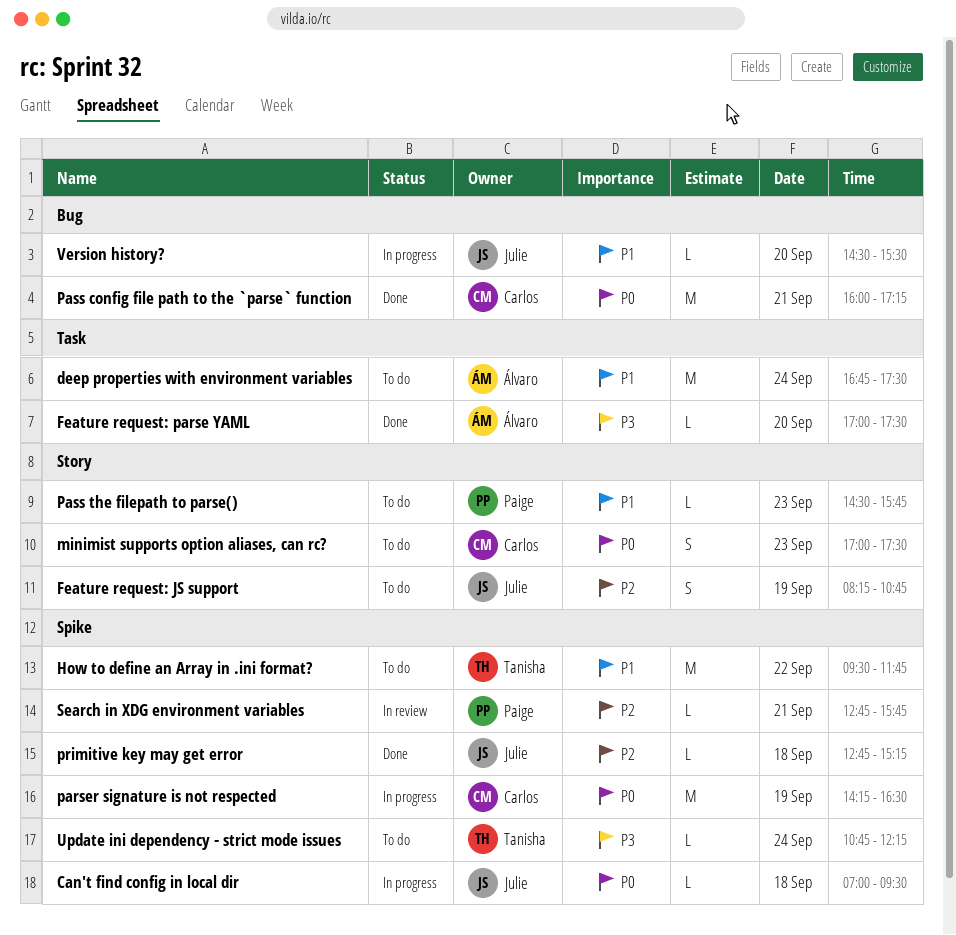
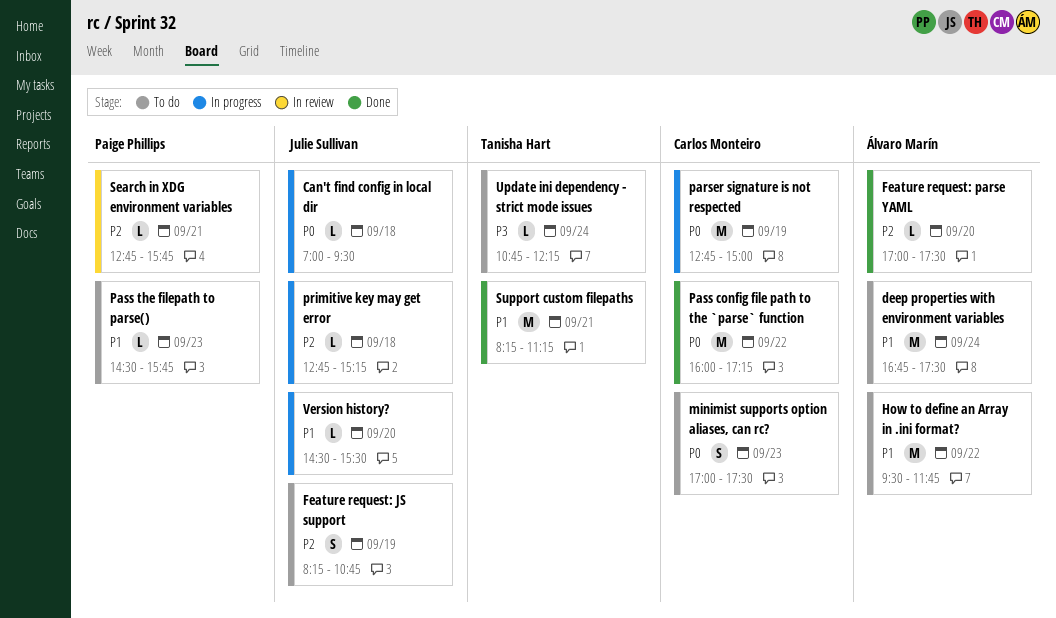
Feature request: parse YAML, priority: P3 -> P2
How to define an Array in .ini format?, owner: Tanisha Hart -> Álvaro Marín
parser signature is not respected, begins: 14:15 -> 12:45
parser signature is not respected, ends: 16:30 -> 15:00
Pass config file path to the `parse` function, day: Sep 21 -> Sep 22
primitive key may get error, status: Done -> In progress
Support custom filepaths: none -> present

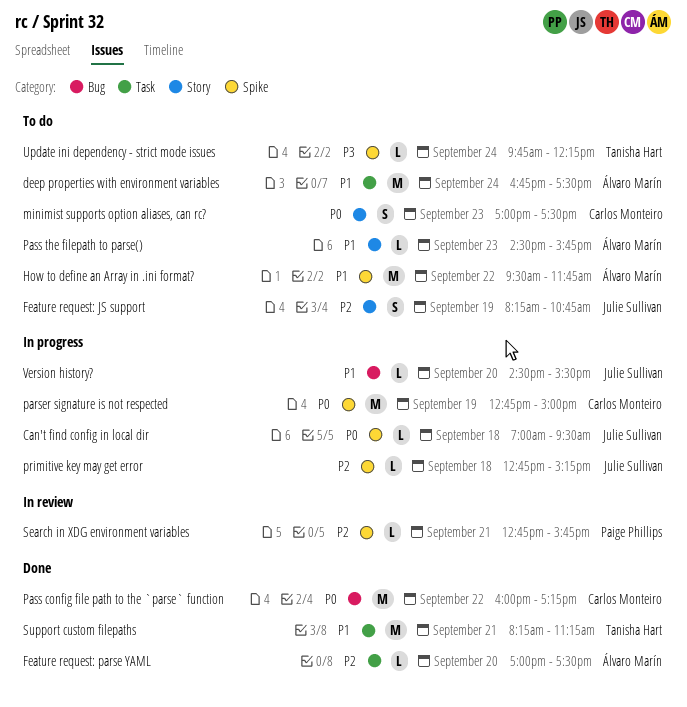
Pass the filepath to parse(), owner: Paige Phillips -> Álvaro Marín
Update ini dependency - strict mode issues, begins: 10:45 -> 09:45

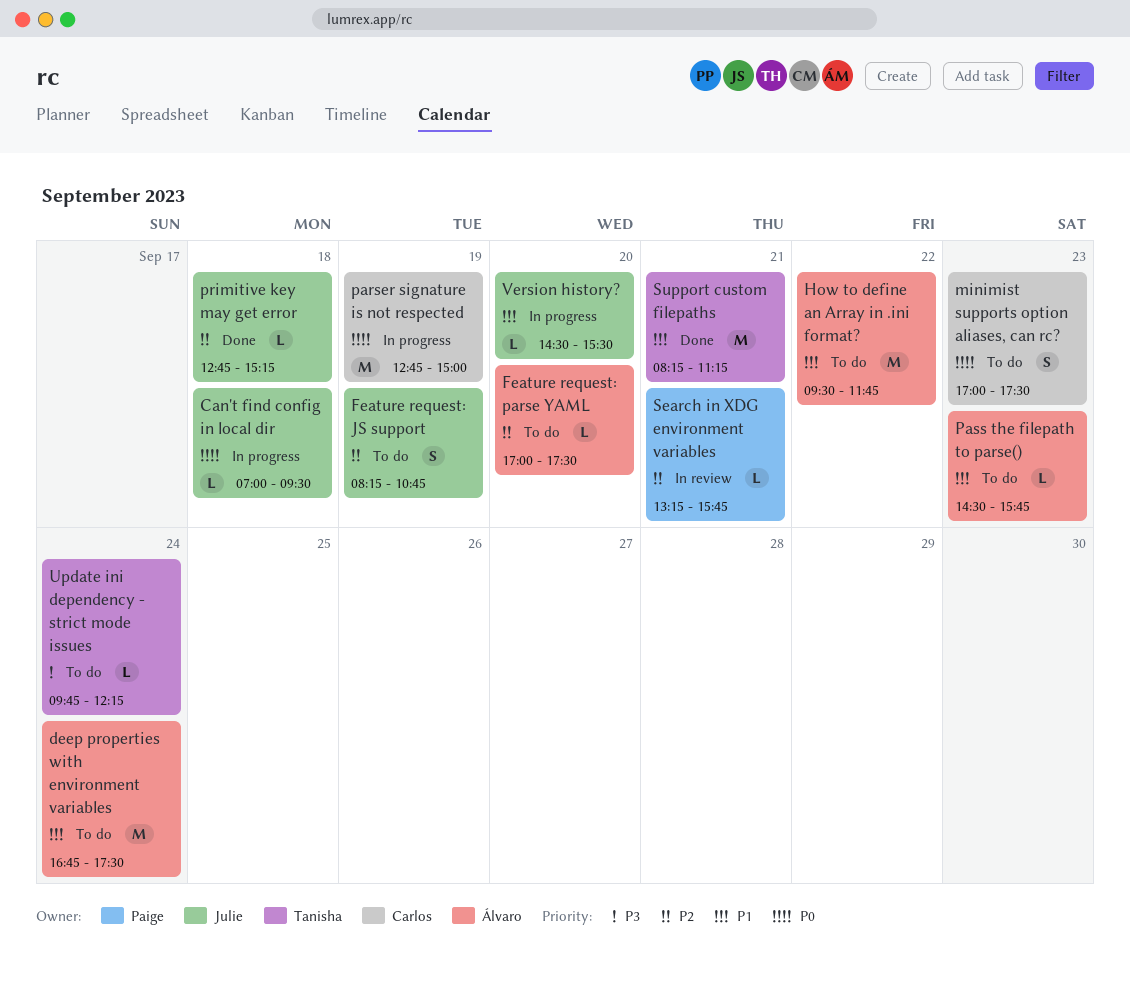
Feature request: parse YAML, status: Done -> To do
Pass config file path to the `parse` function: present -> none
primitive key may get error, status: In progress -> Done
Search in XDG environment variables, begins: 12:45 -> 13:15

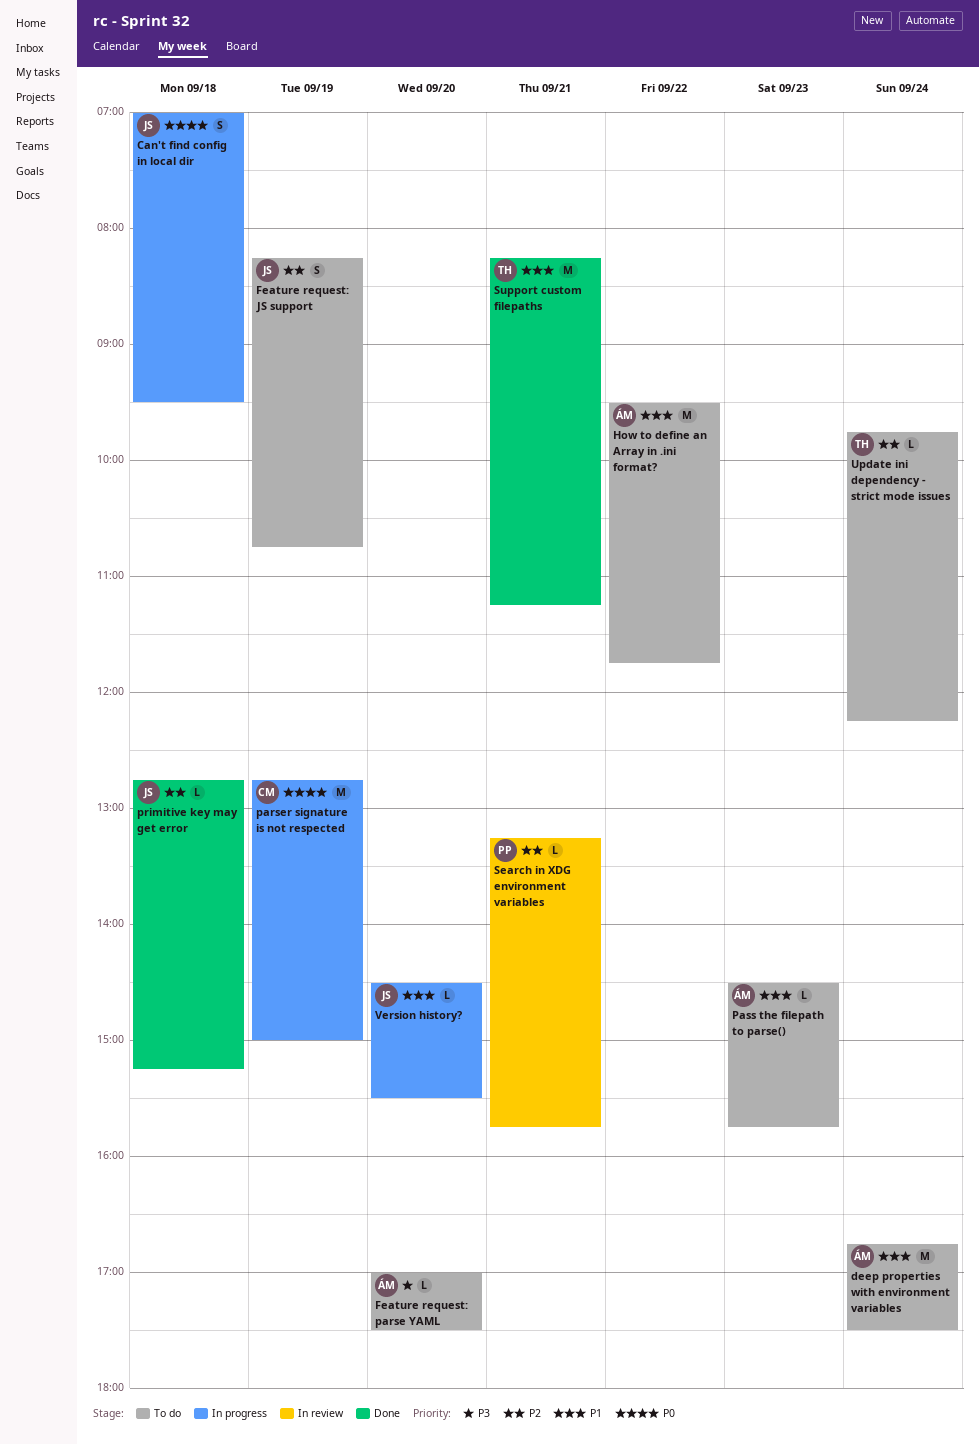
Can't find config in local dir, estimate: L -> S
Feature request: parse YAML, priority: P2 -> P3
minimist supports option aliases, can rc?: present -> none
Update ini dependency - strict mode issues, priority: P3 -> P2

